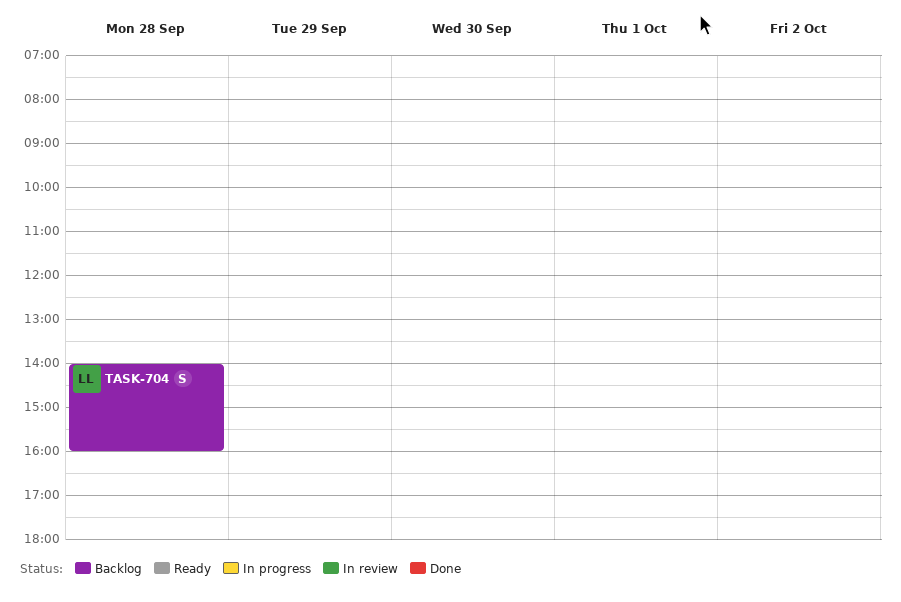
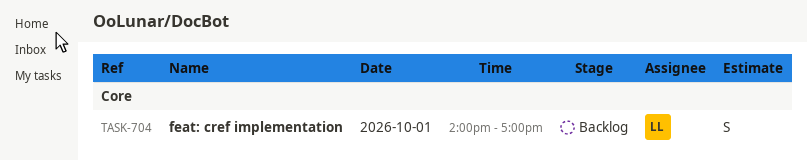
TASK-704, day: Sep 28 -> Oct 1
TASK-704, ends: 16:00 -> 17:00

